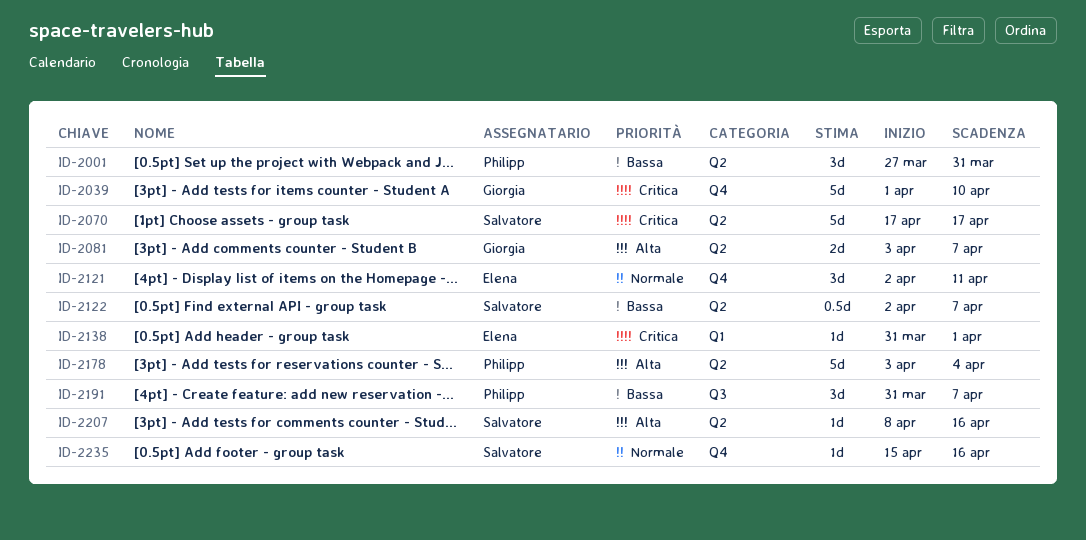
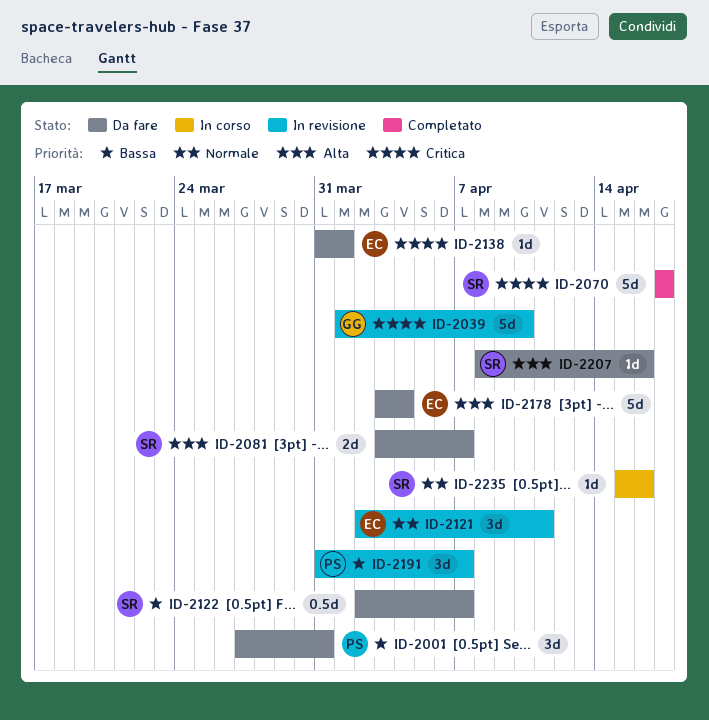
ID-2081, owner: Giorgia -> Salvatore
ID-2178, owner: Philipp -> Elena

